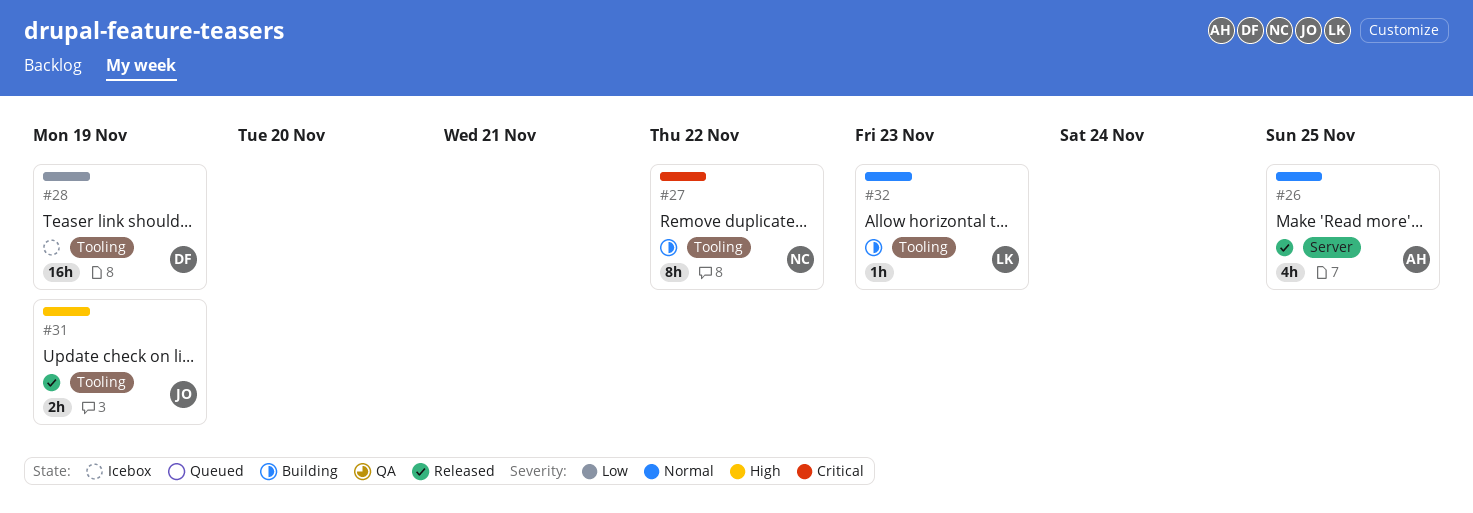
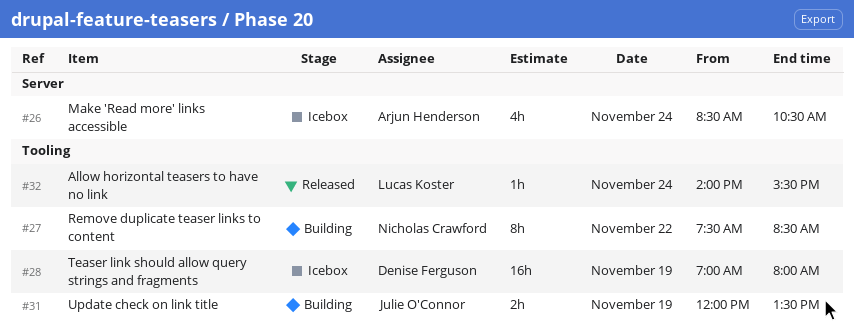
#26, status: Released -> Icebox
#26, day: Nov 25 -> Nov 24
#31, status: Released -> Building
#32, status: Building -> Released
#32, day: Nov 23 -> Nov 24

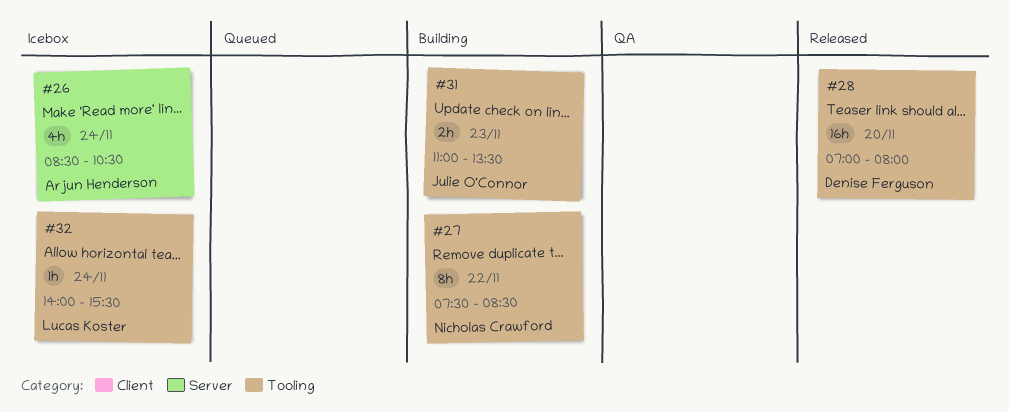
#28, status: Icebox -> Released
#28, day: Nov 19 -> Nov 20
#31, day: Nov 19 -> Nov 23
#31, begins: 12:00 -> 11:00
#32, status: Released -> Icebox

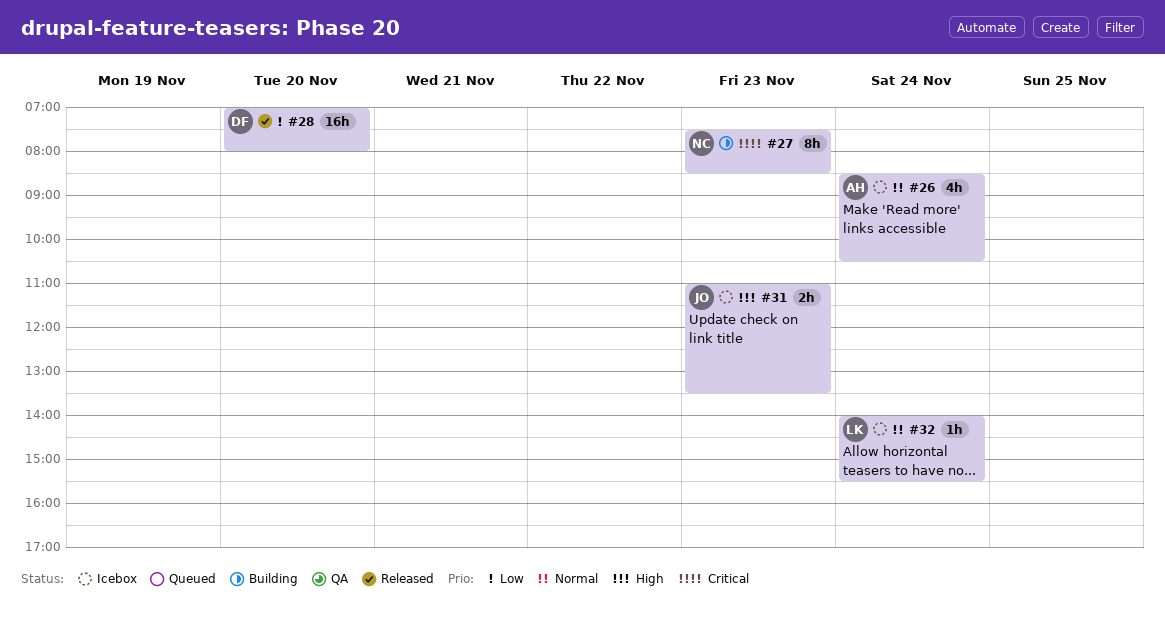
#27, day: Nov 22 -> Nov 23
#31, status: Building -> Icebox

